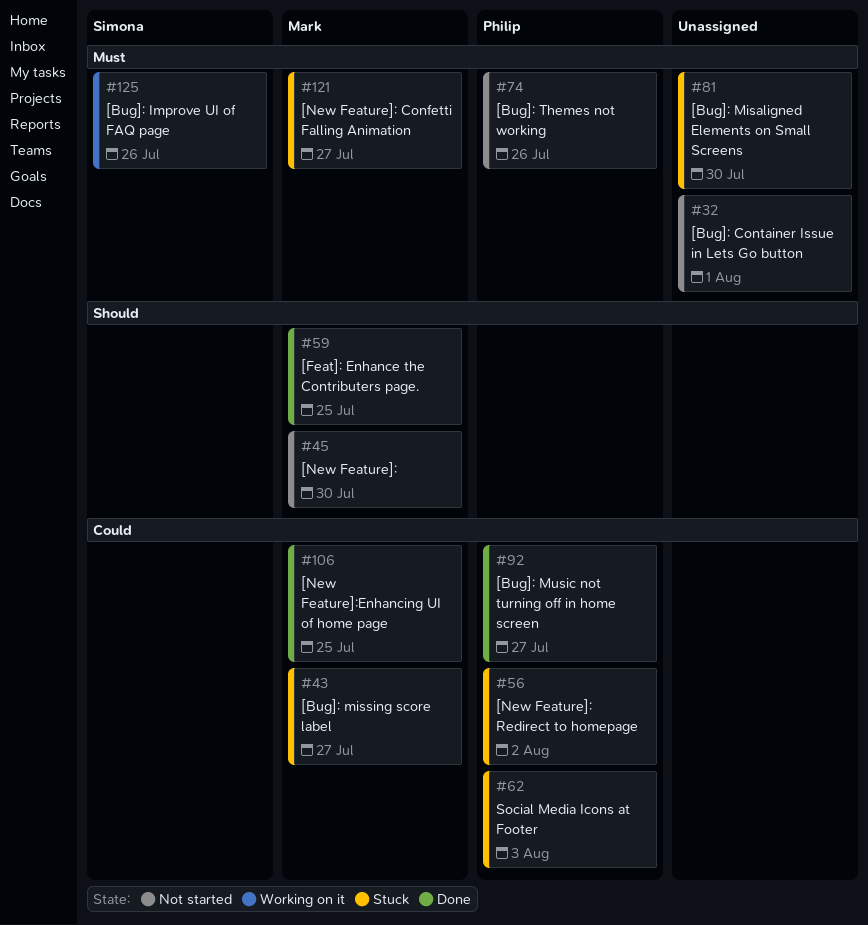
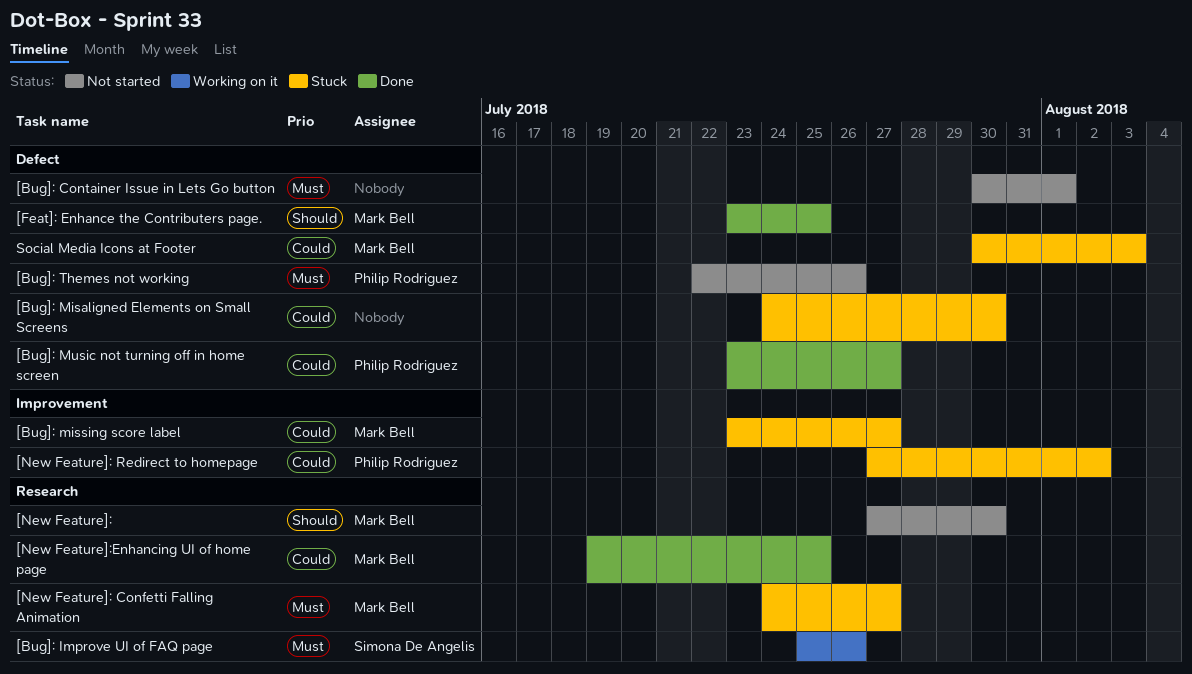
[Bug]: Misaligned Elements on Small Screens, priority: Must -> Could
Social Media Icons at Footer, owner: Philip Rodriguez -> Mark Bell

